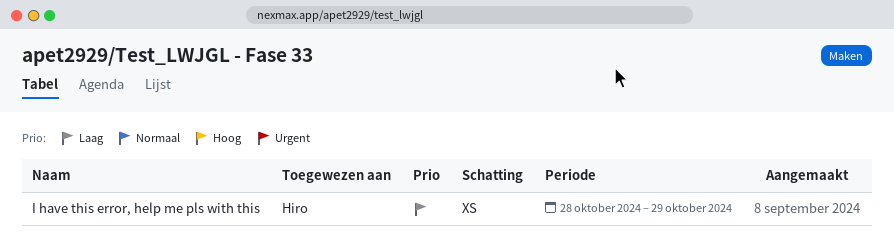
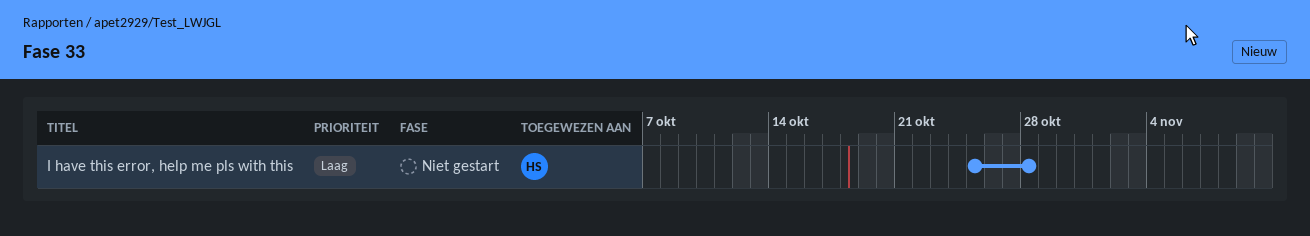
I have this error, help me pls with this, start: Oct 28 -> Oct 25
I have this error, help me pls with this, due: Oct 29 -> Oct 28

